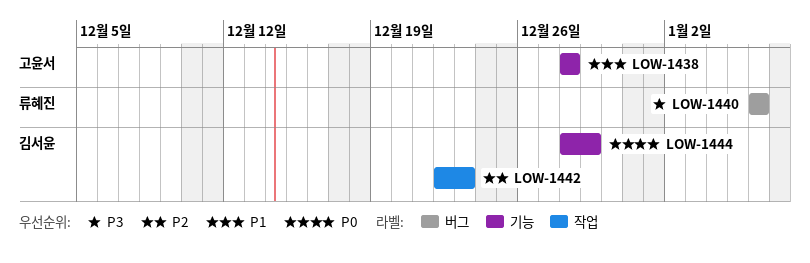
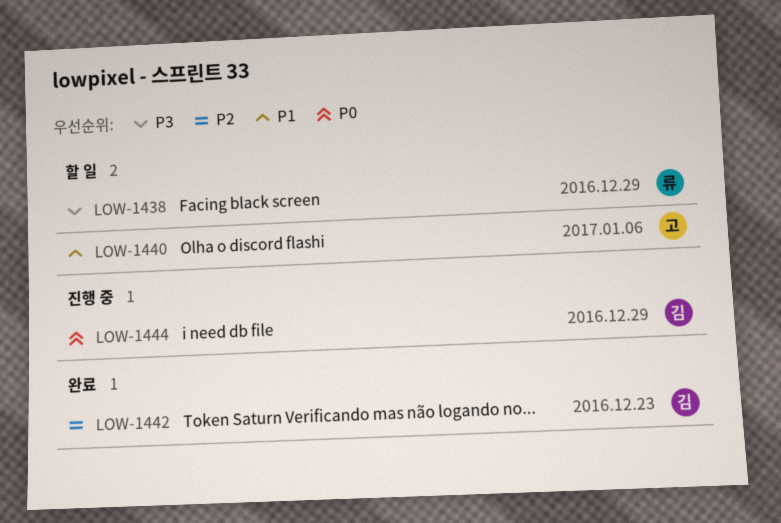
LOW-1438, owner: 고윤서 -> 류혜진
LOW-1438, priority: P1 -> P3
LOW-1438, due: Dec 28 -> Dec 29
LOW-1440, owner: 류혜진 -> 고윤서
LOW-1440, priority: P3 -> P1

